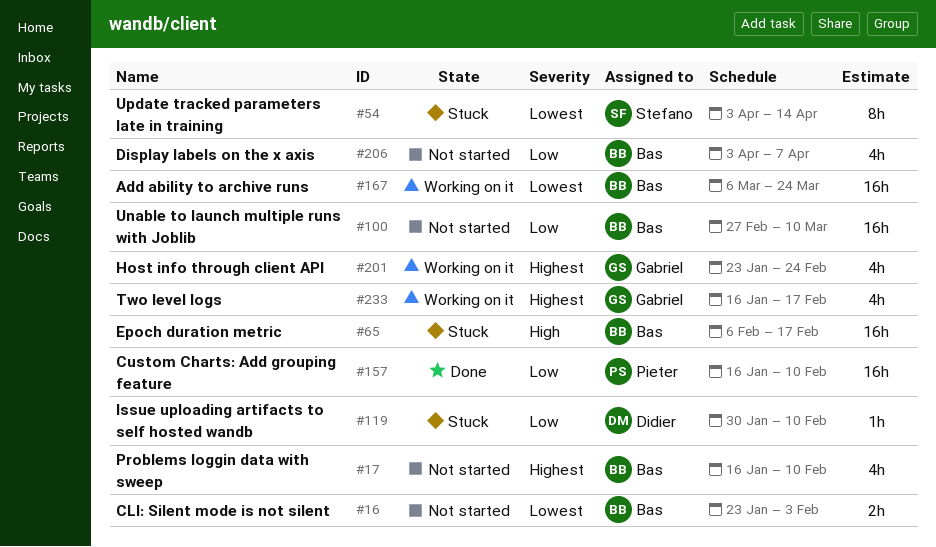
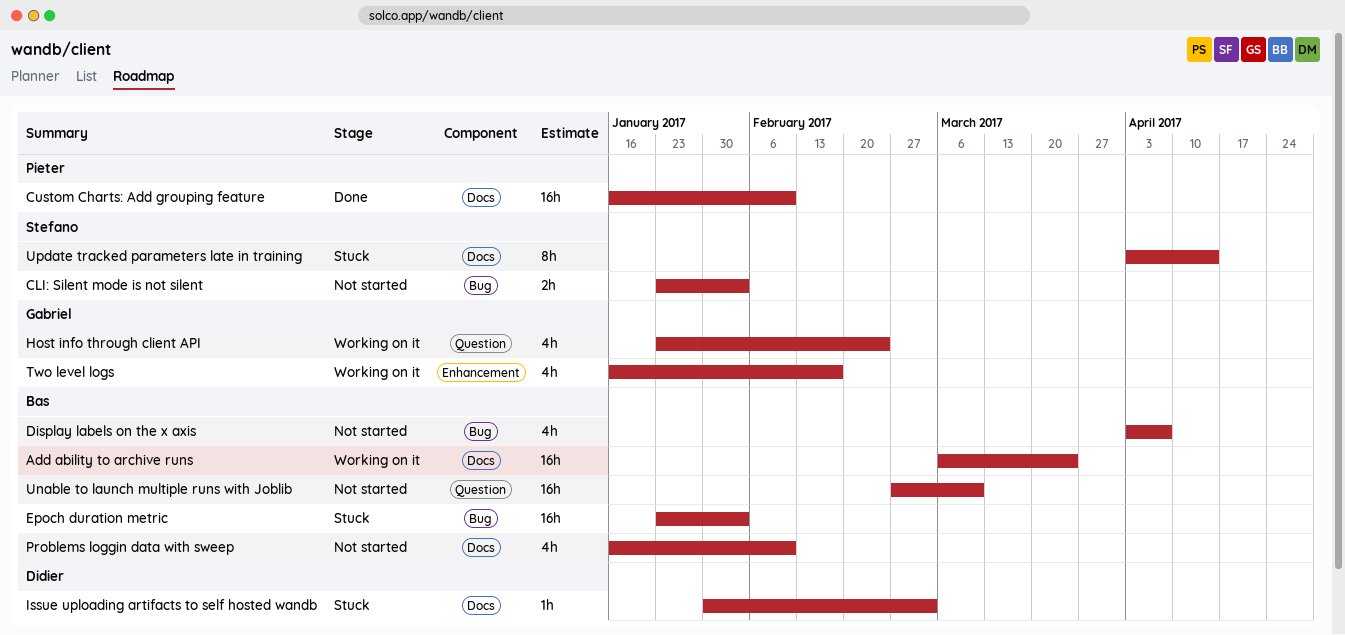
CLI: Silent mode is not silent, owner: Bas -> Stefano
Epoch duration metric, start: Feb 6 -> Jan 23
Epoch duration metric, due: Feb 17 -> Feb 3
Issue uploading artifacts to self hosted wandb, due: Feb 10 -> Mar 3

